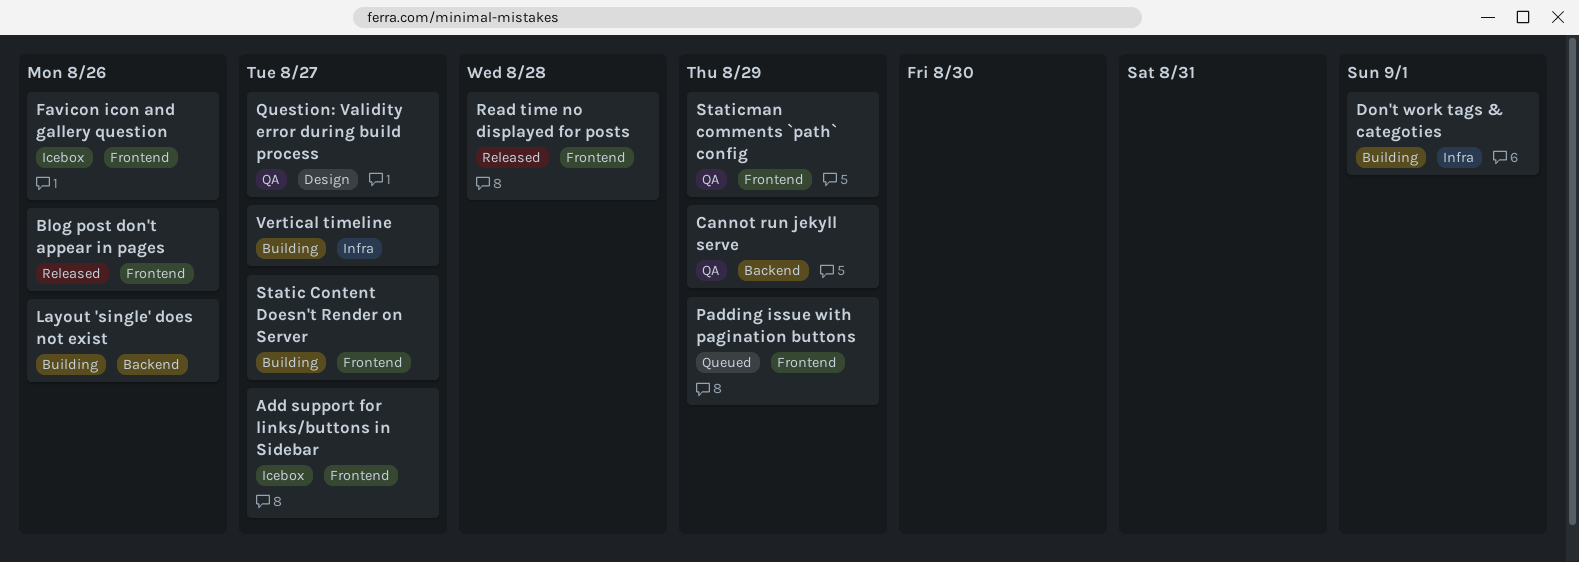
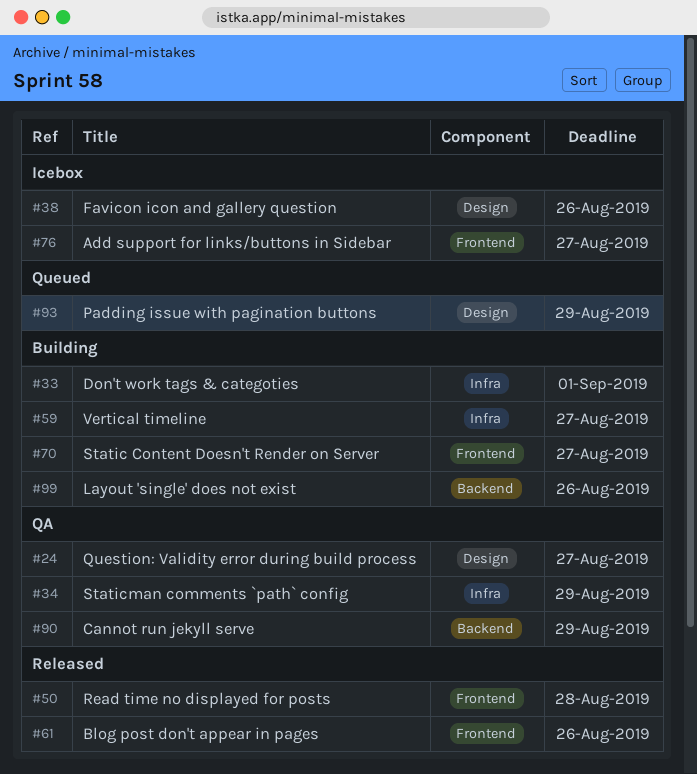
Favicon icon and gallery question, label: Frontend -> Design
Padding issue with pagination buttons, label: Frontend -> Design
Staticman comments `path` config, label: Frontend -> Infra

